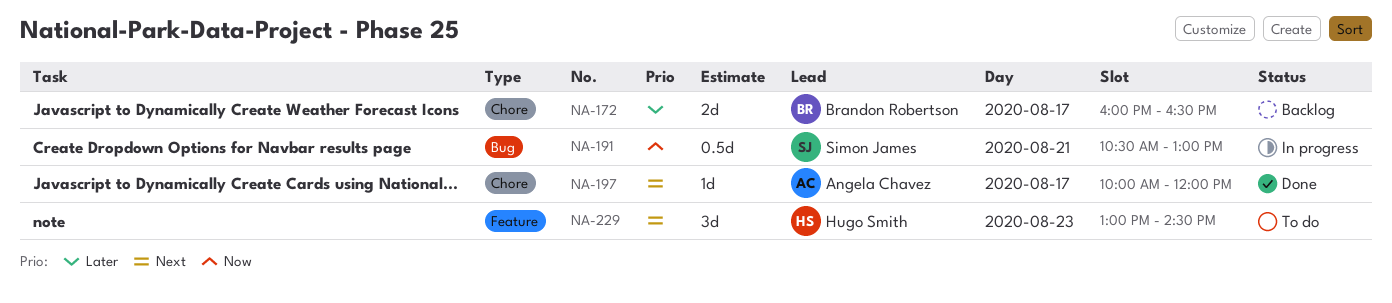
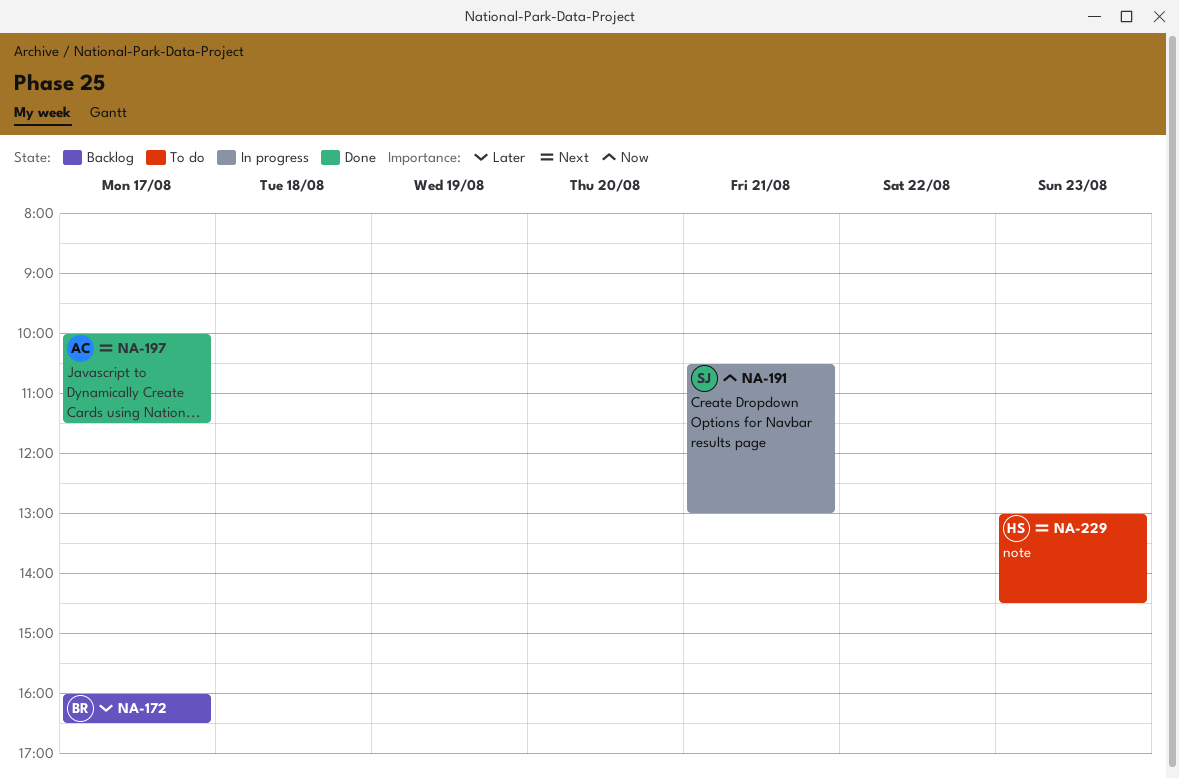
NA-197, ends: 12:00 -> 11:30

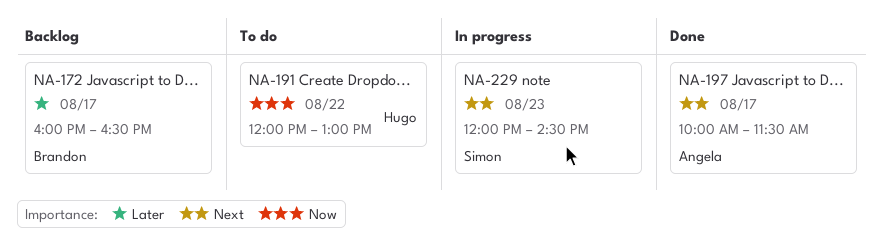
NA-191, status: In progress -> To do
NA-191, owner: Simon -> Hugo
NA-191, day: Aug 21 -> Aug 22
NA-191, begins: 10:30 -> 12:00
NA-229, status: To do -> In progress
NA-229, owner: Hugo -> Simon
NA-229, begins: 13:00 -> 12:00

